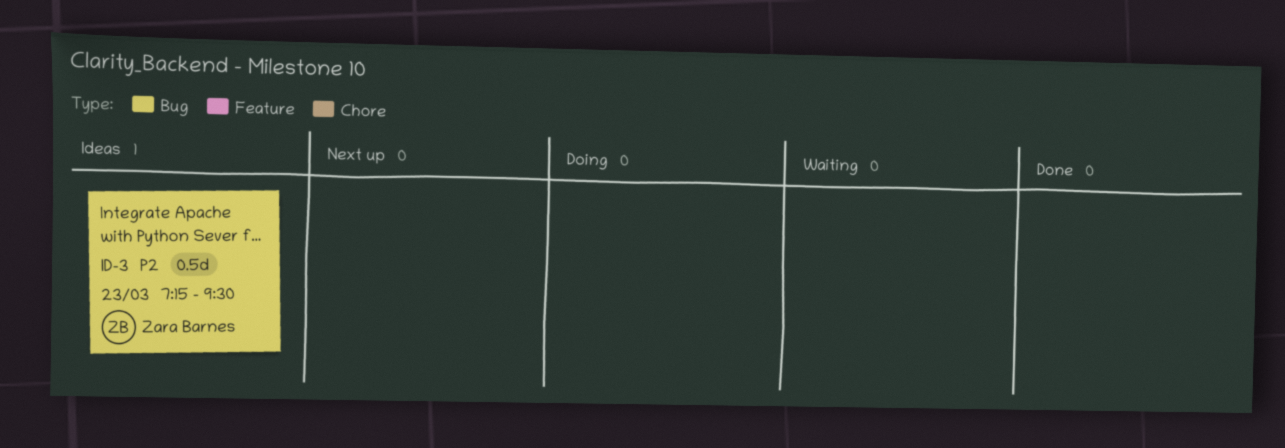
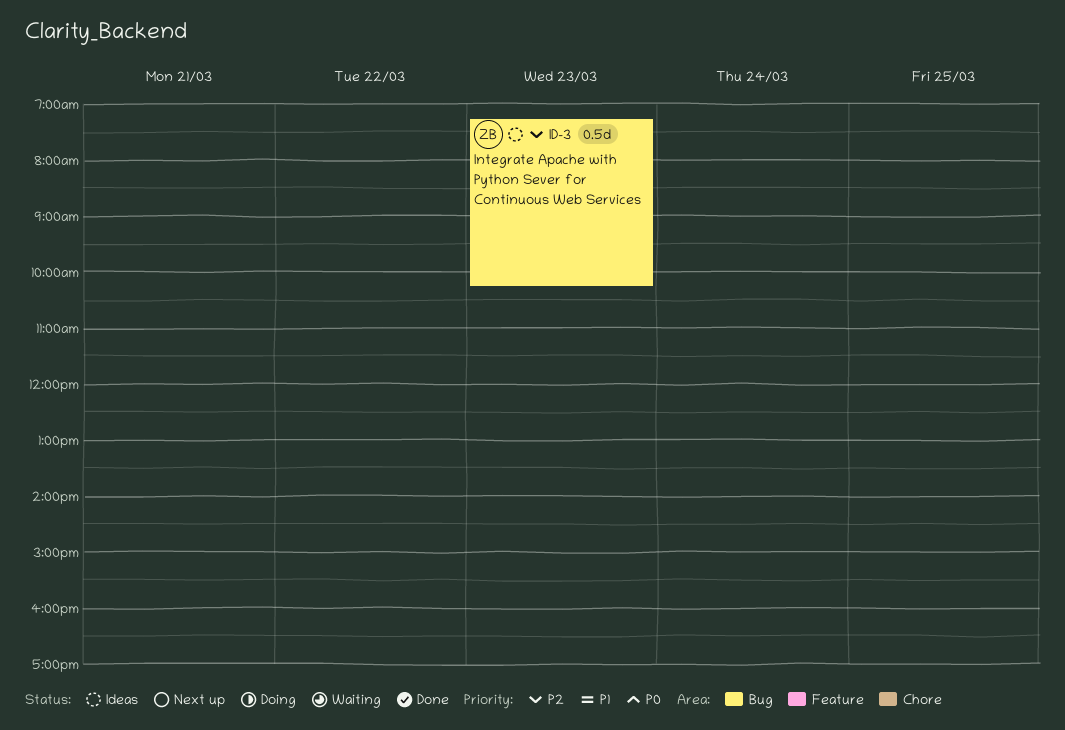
ID-3, ends: 09:30 -> 10:15

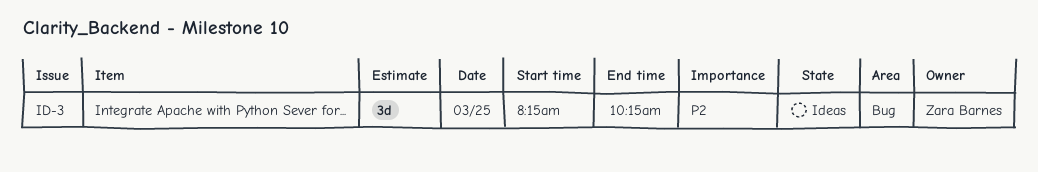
ID-3, estimate: 0.5d -> 3d
ID-3, day: Mar 23 -> Mar 25
ID-3, begins: 07:15 -> 08:15

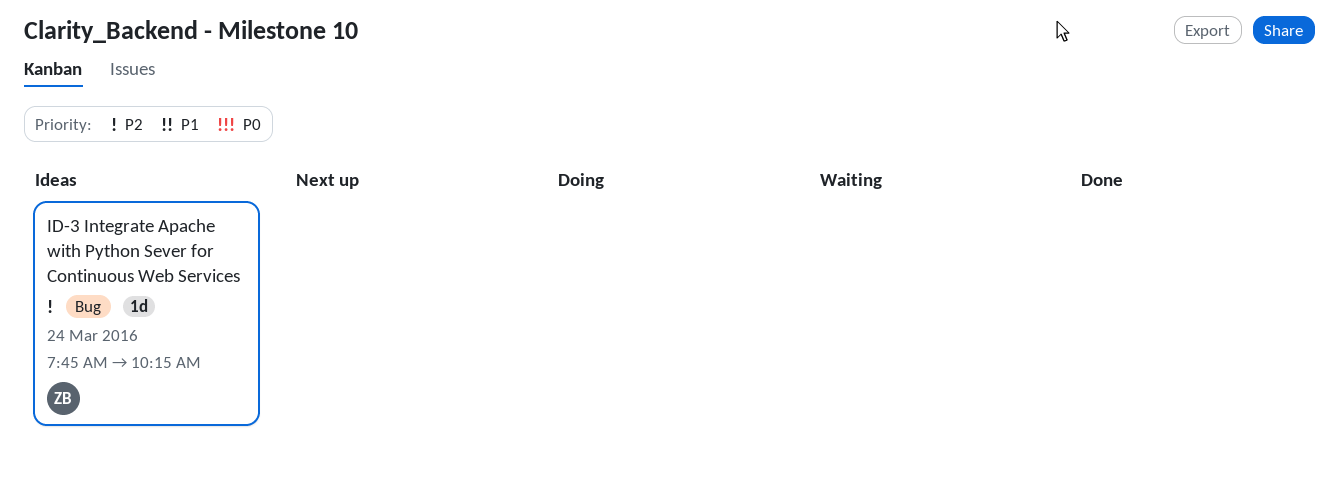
ID-3, estimate: 3d -> 1d
ID-3, day: Mar 25 -> Mar 24
ID-3, begins: 08:15 -> 07:45

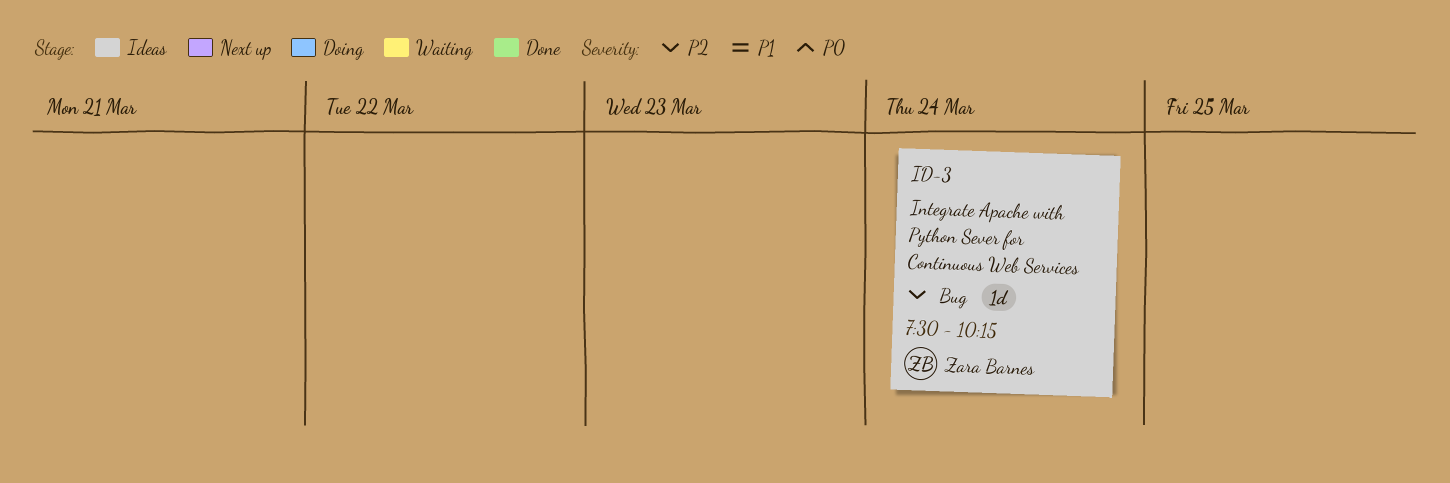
ID-3, begins: 07:45 -> 07:30

